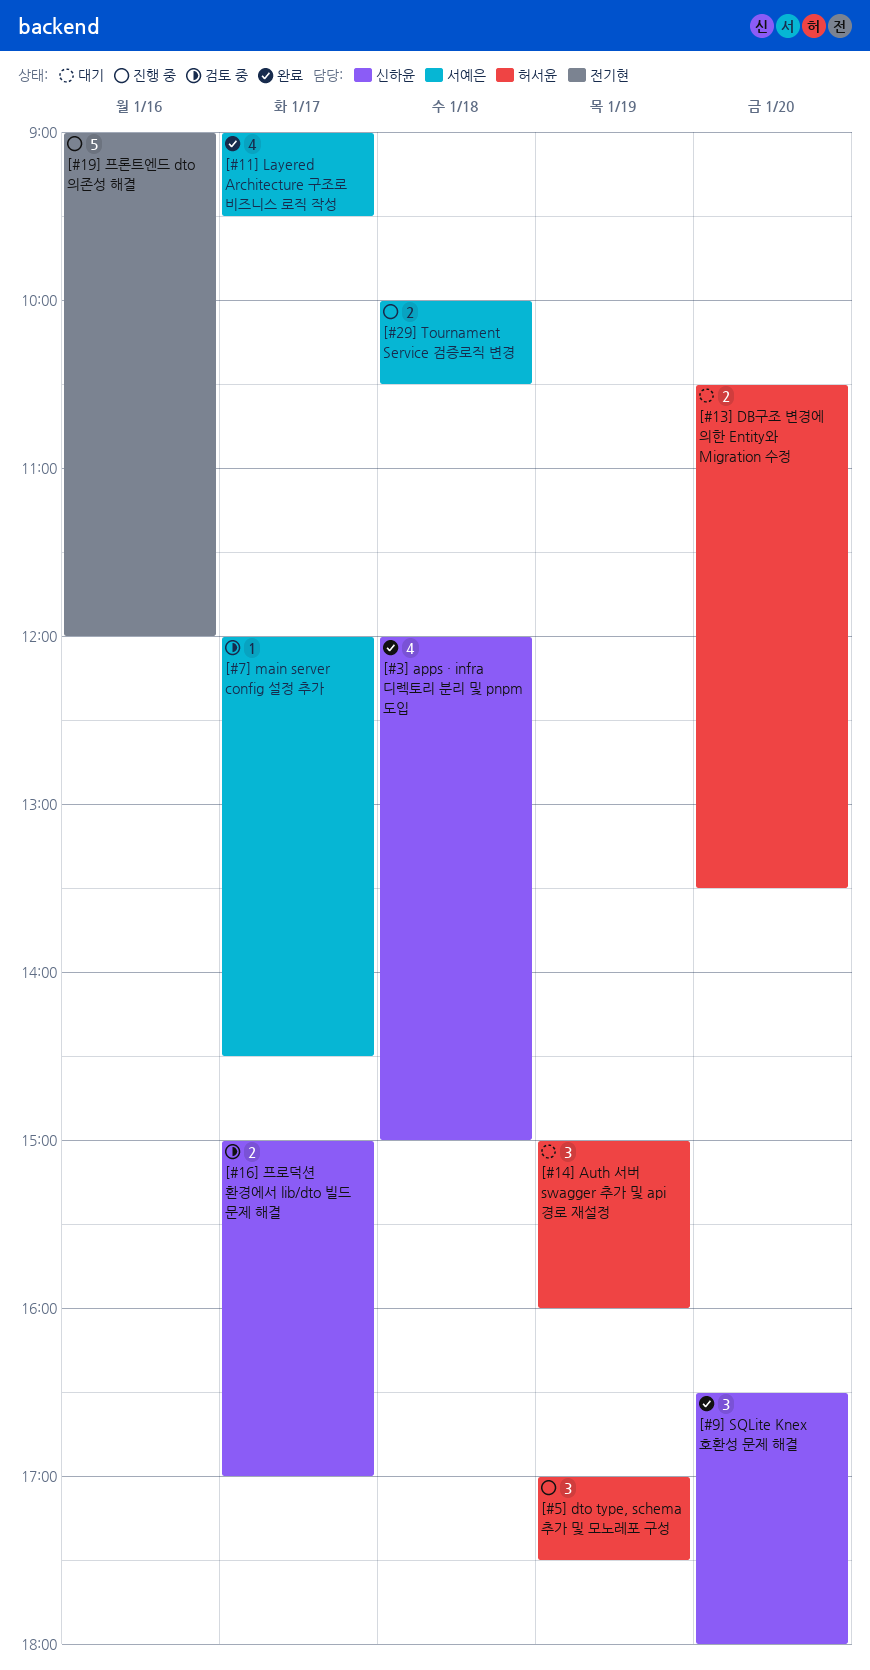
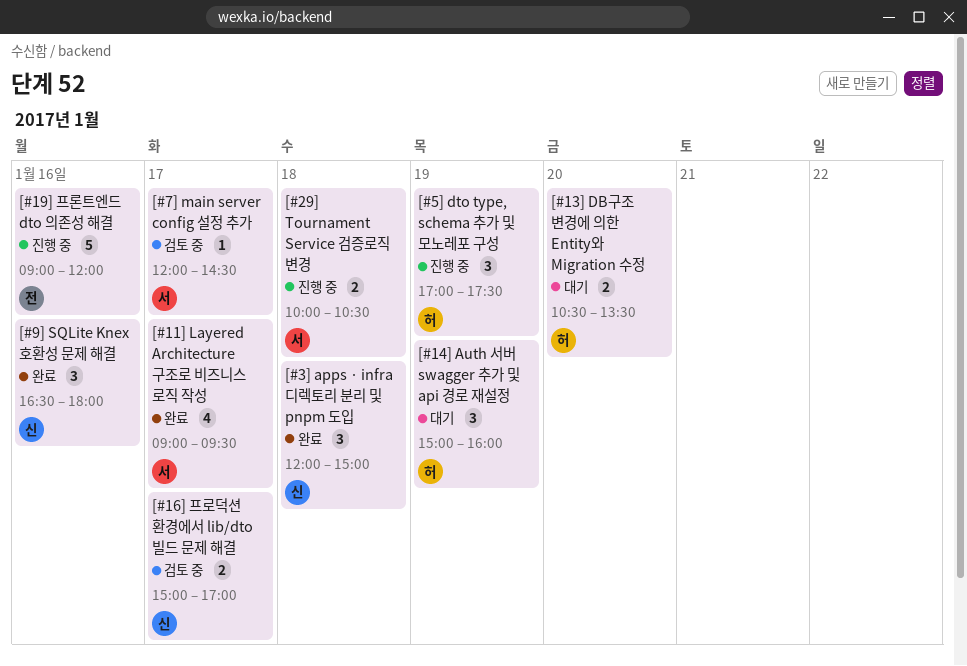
[#3] apps · infra 디렉토리 분리 및 pnpm 도입, estimate: 4 -> 3
[#9] SQLite Knex 호환성 문제 해결, day: Jan 20 -> Jan 16

